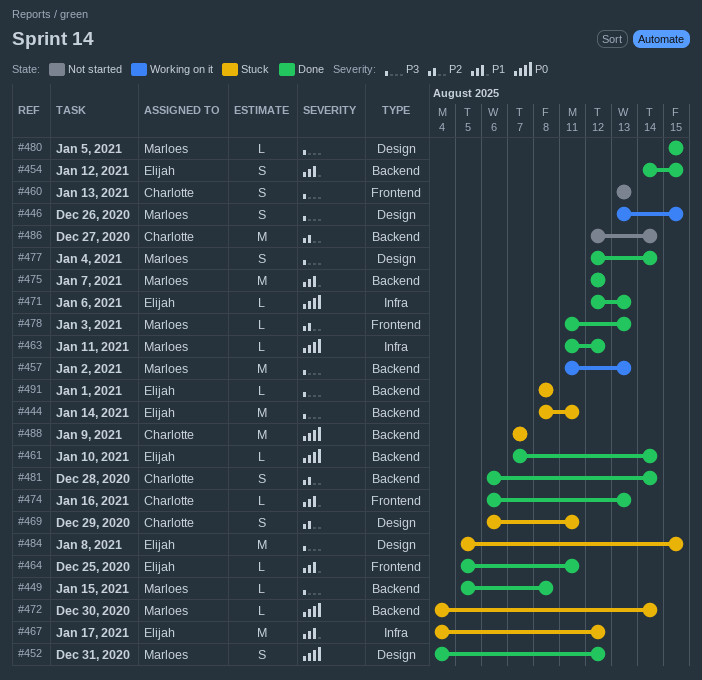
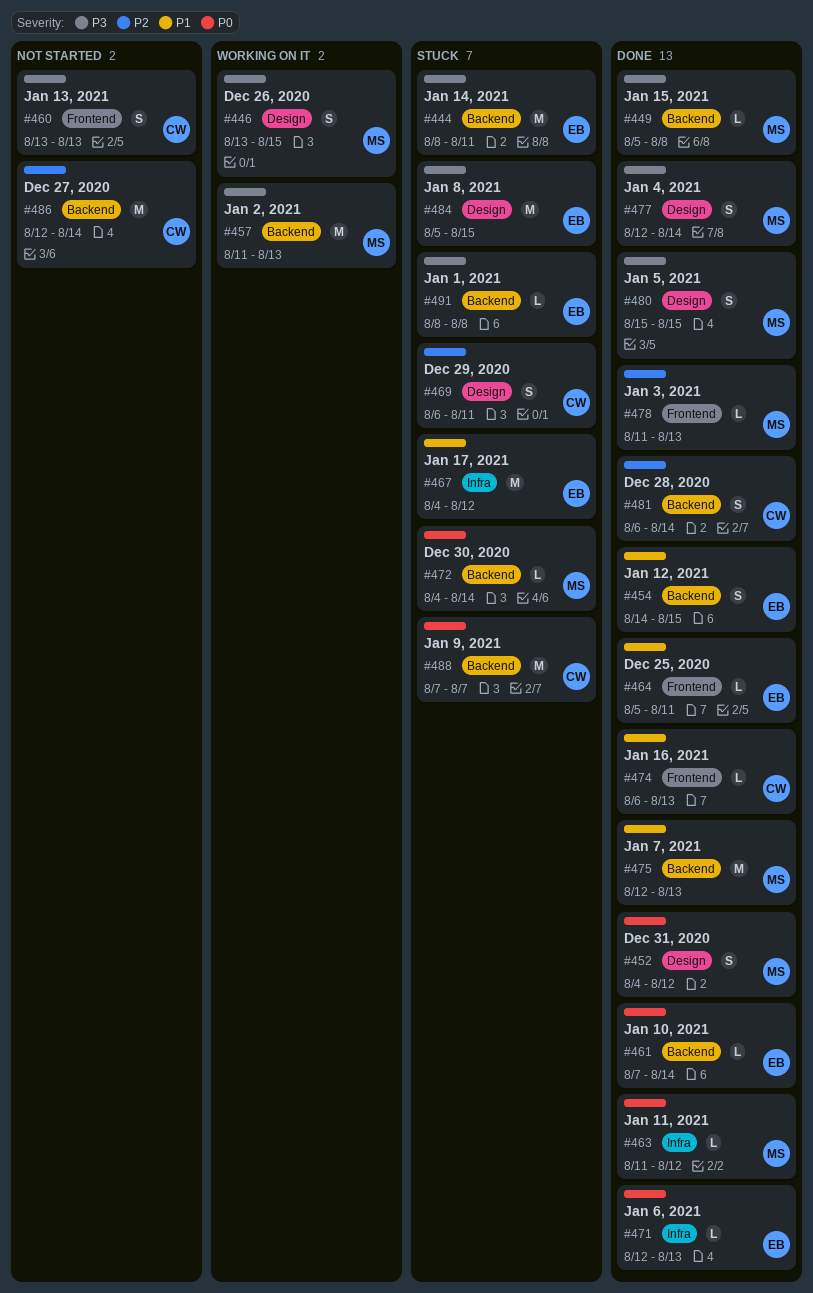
#475, due: Aug 12 -> Aug 13
#480, estimate: L -> S

